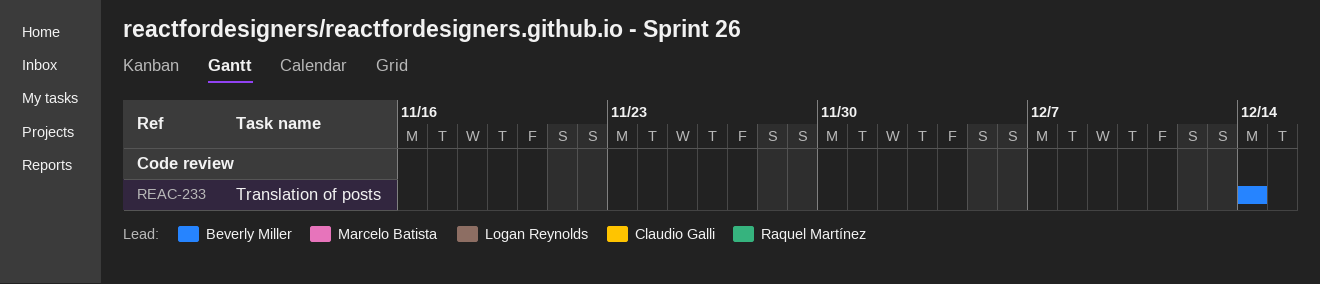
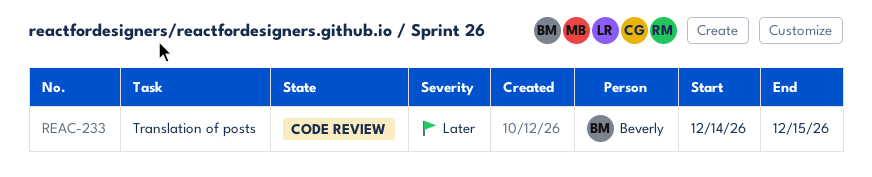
REAC-233, due: Dec 14 -> Dec 15

